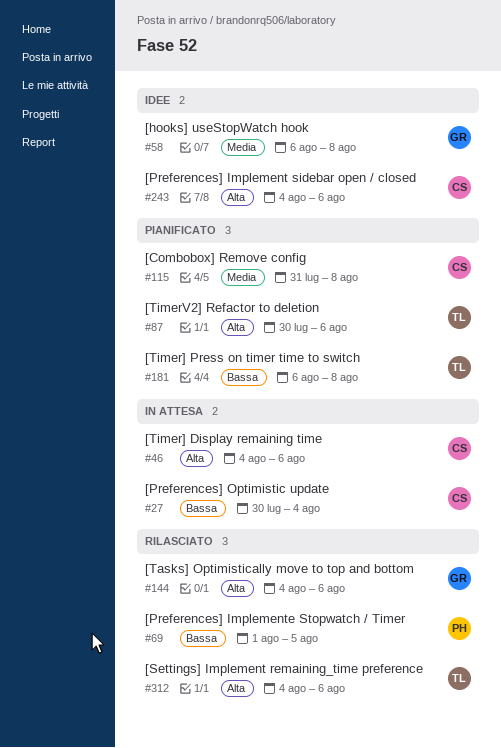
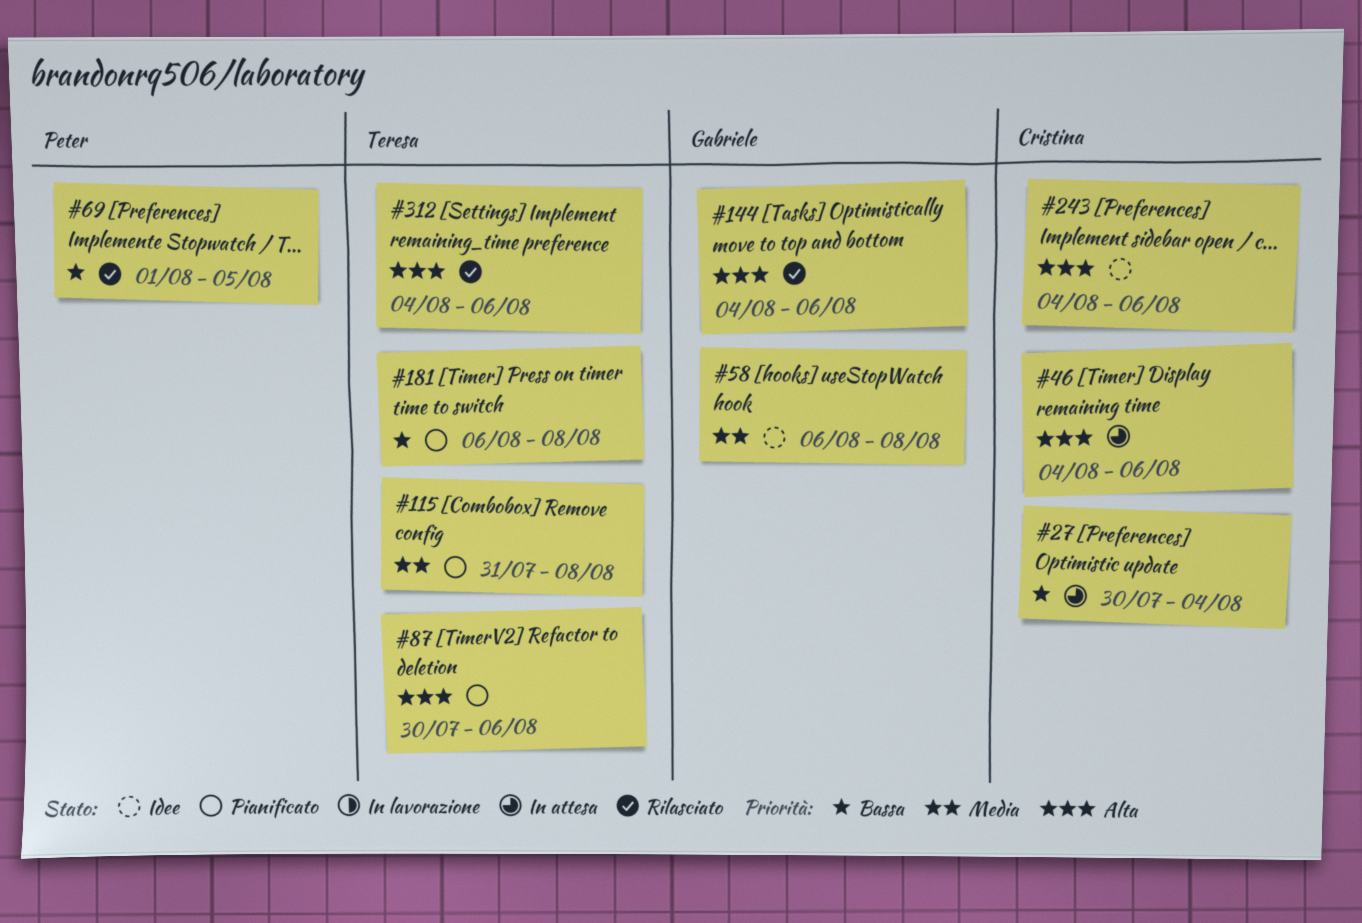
#115, owner: Cristina -> Teresa

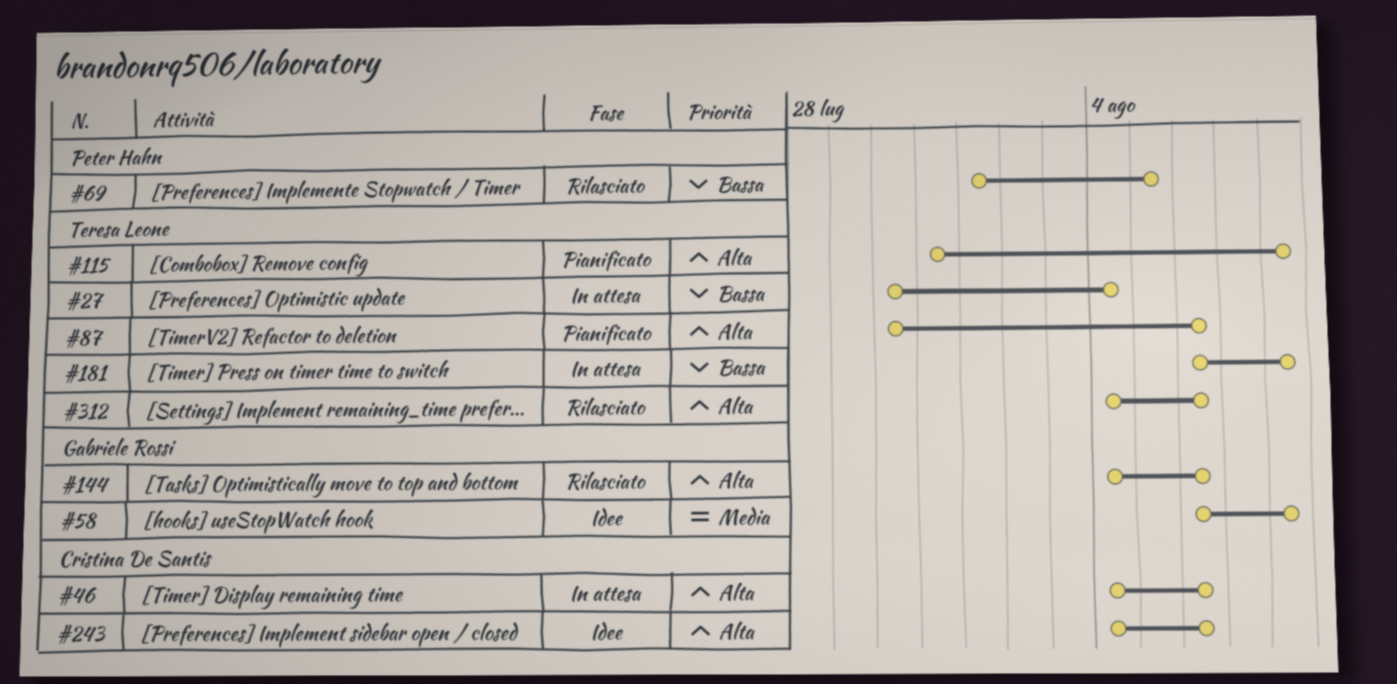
#27, owner: Cristina De Santis -> Teresa Leone
#115, priority: Media -> Alta
#181, status: Pianificato -> In attesa

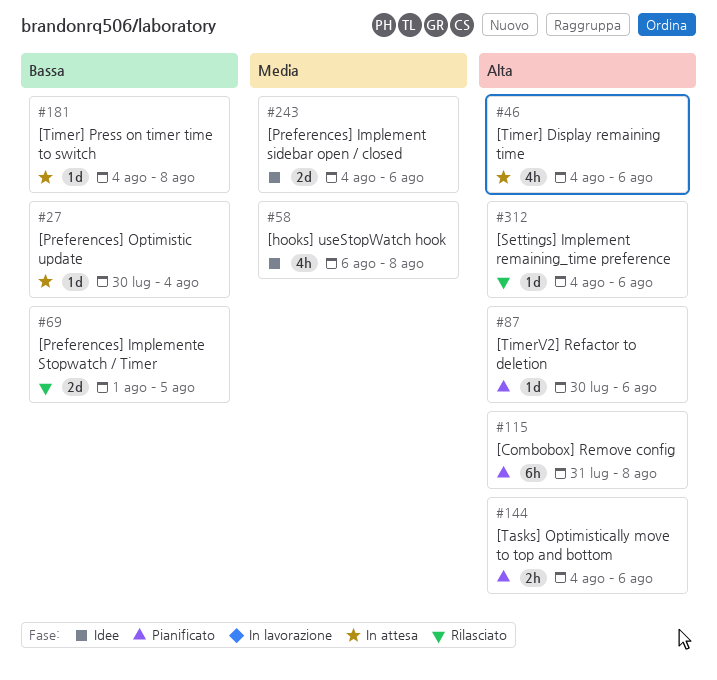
#144, status: Rilasciato -> Pianificato
#181, start: Aug 6 -> Aug 4
#243, priority: Alta -> Media

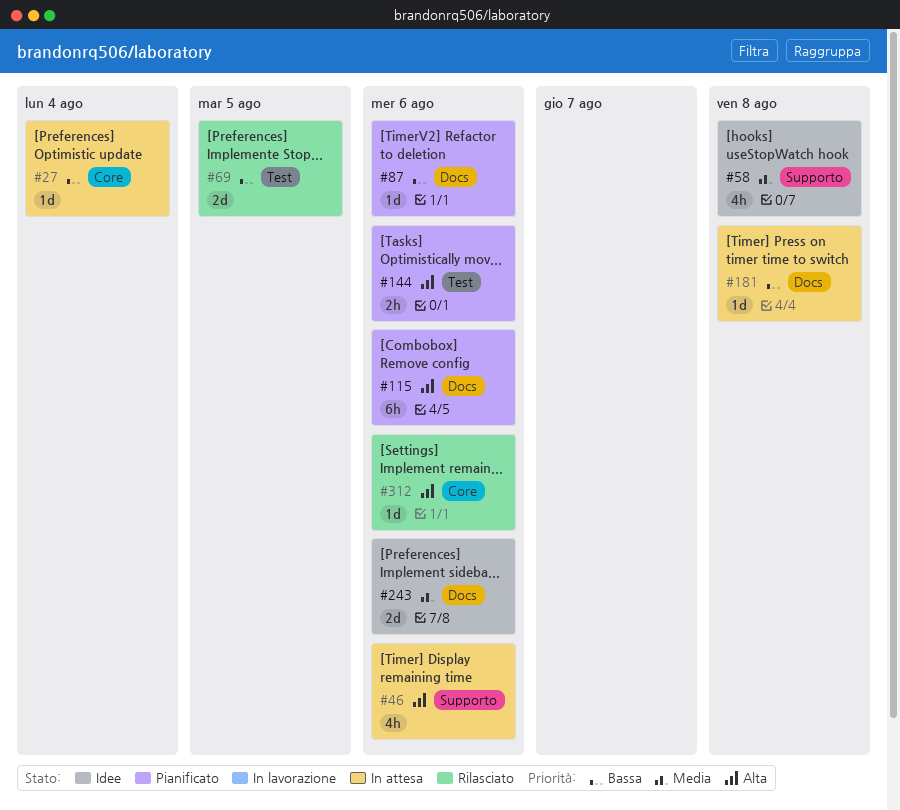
#87, priority: Alta -> Bassa
#115, due: Aug 8 -> Aug 6

